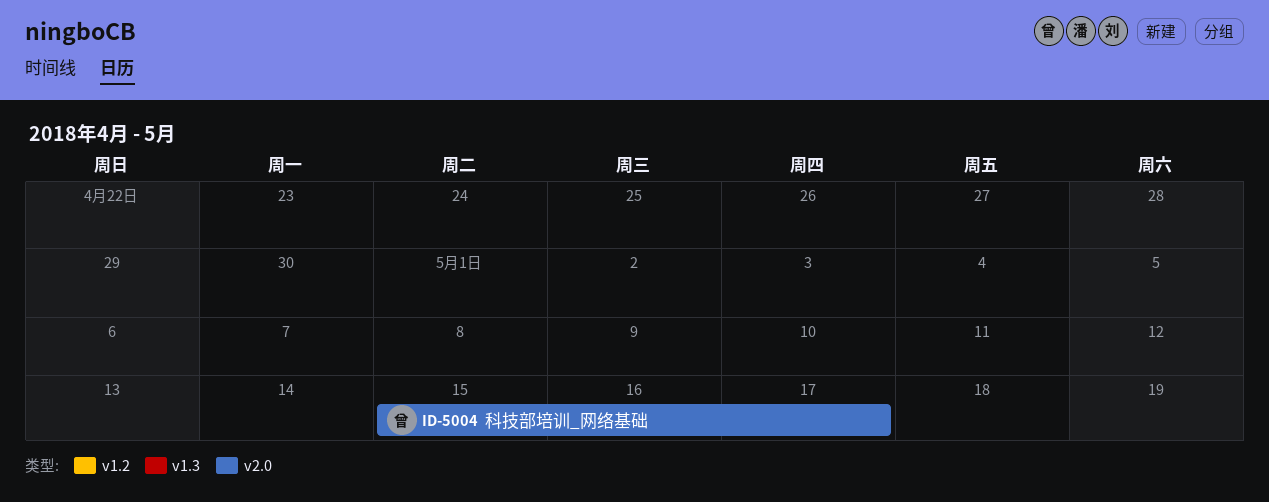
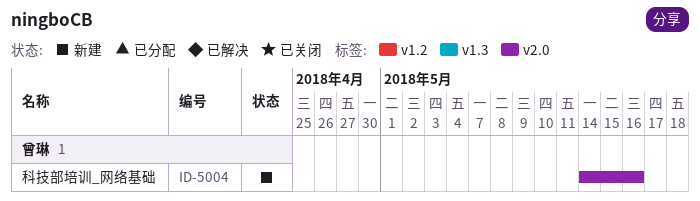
ID-5004, start: May 15 -> May 14
ID-5004, due: May 17 -> May 16

